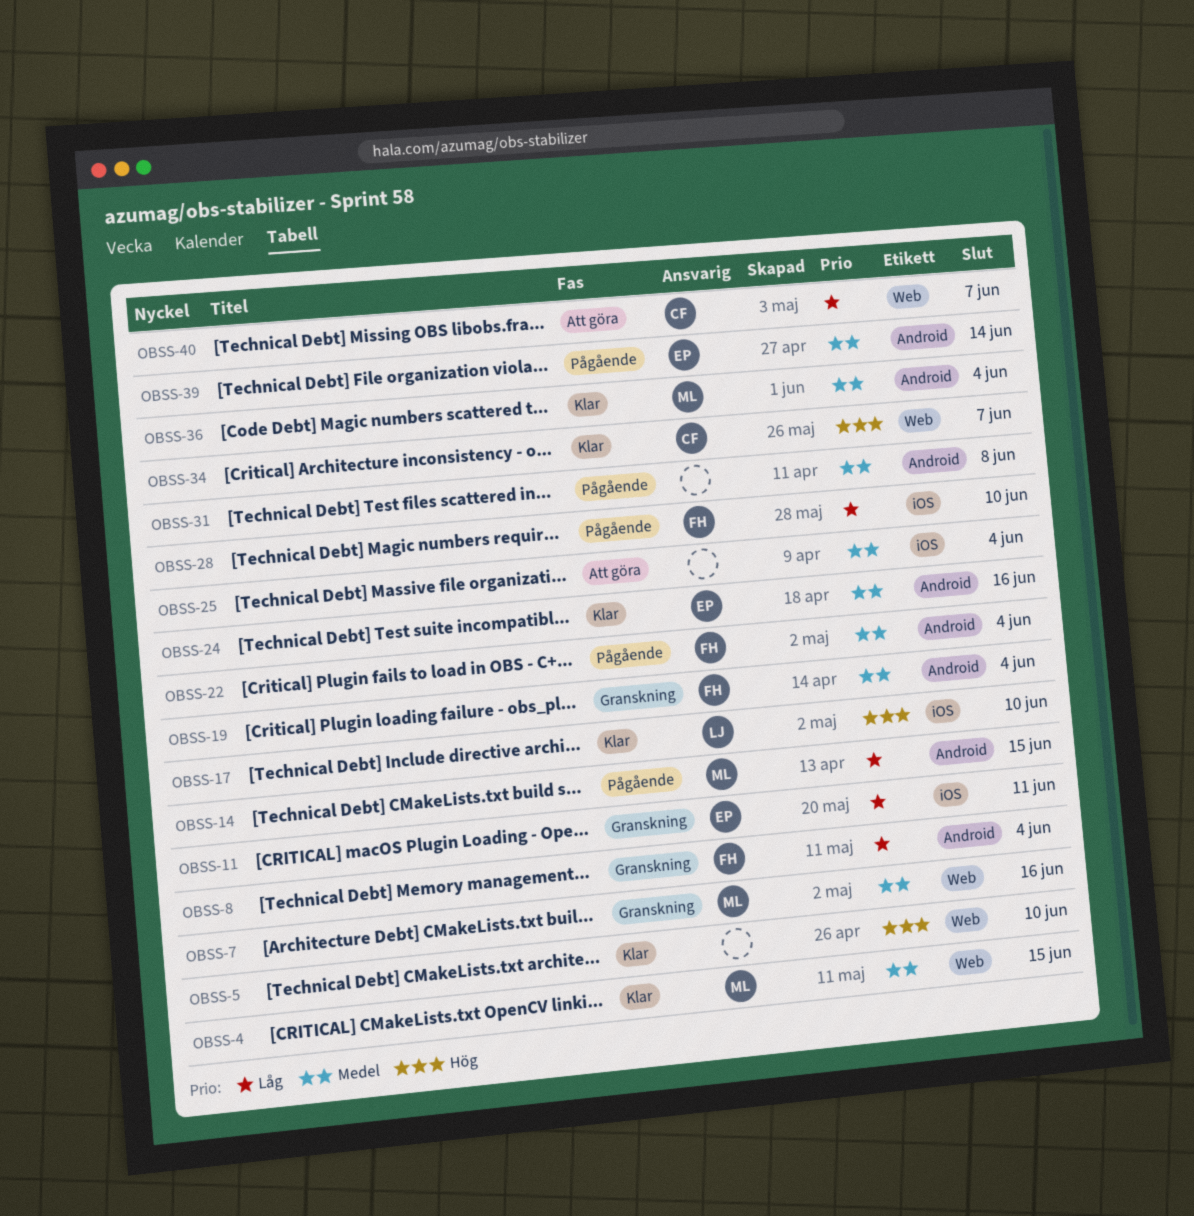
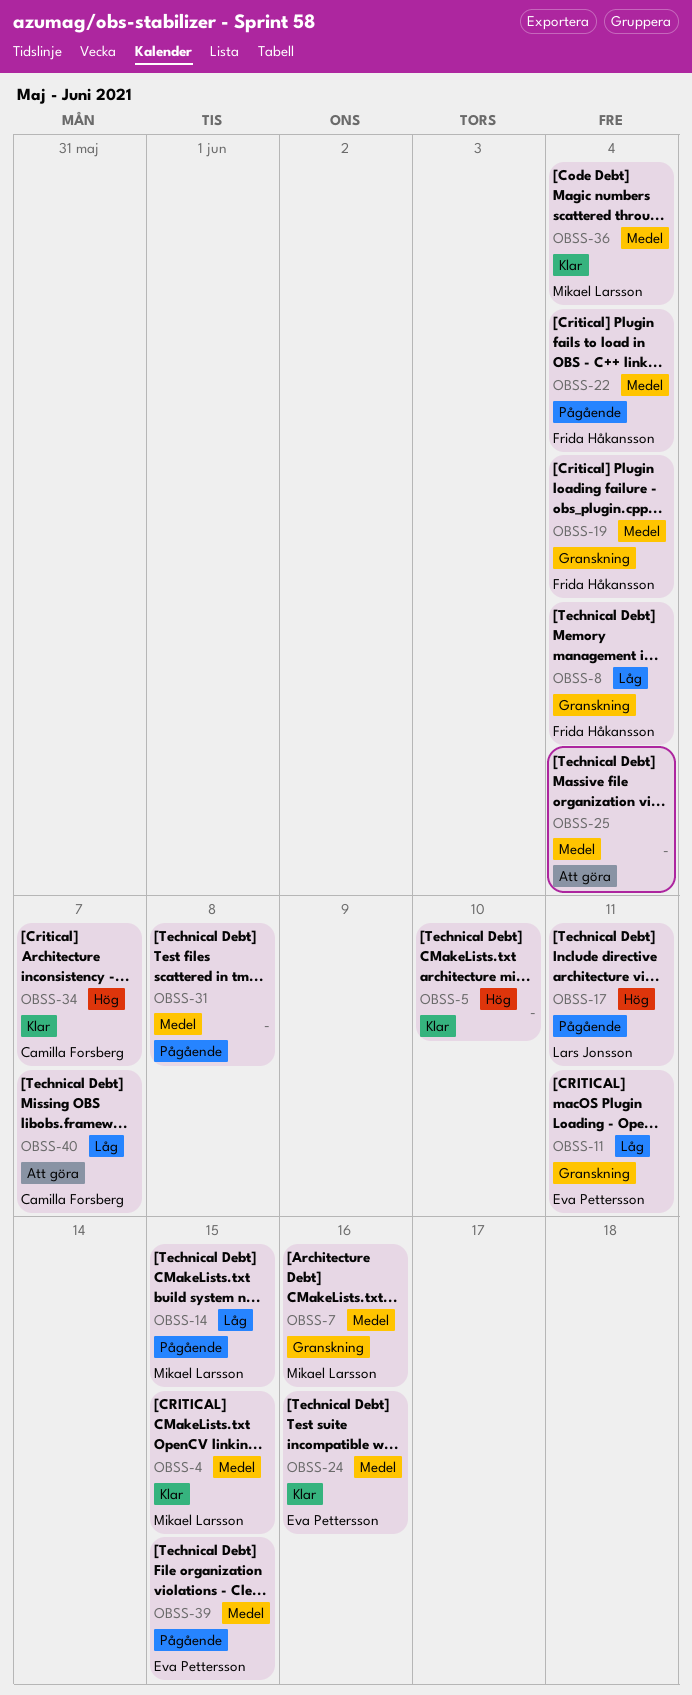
OBSS-17, status: Klar -> Pågående
OBSS-17, due: Jun 10 -> Jun 11
OBSS-28: present -> none
OBSS-39, due: Jun 14 -> Jun 15

